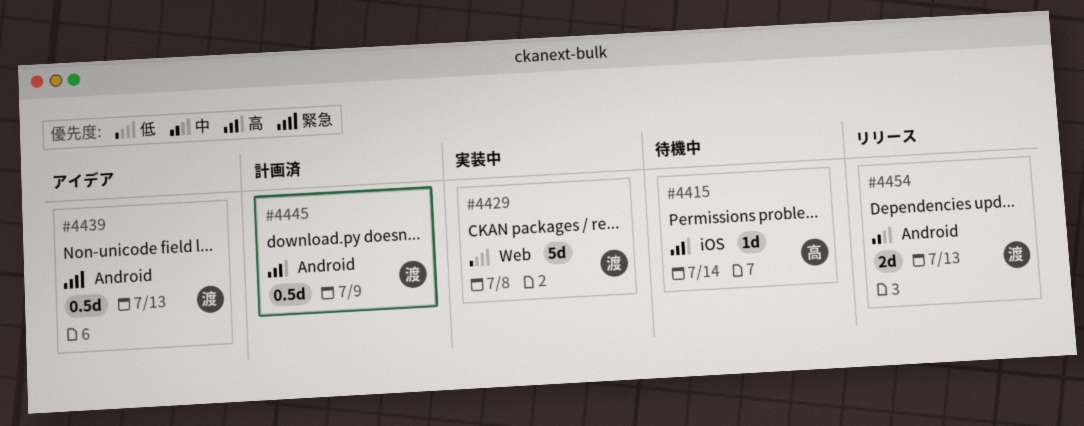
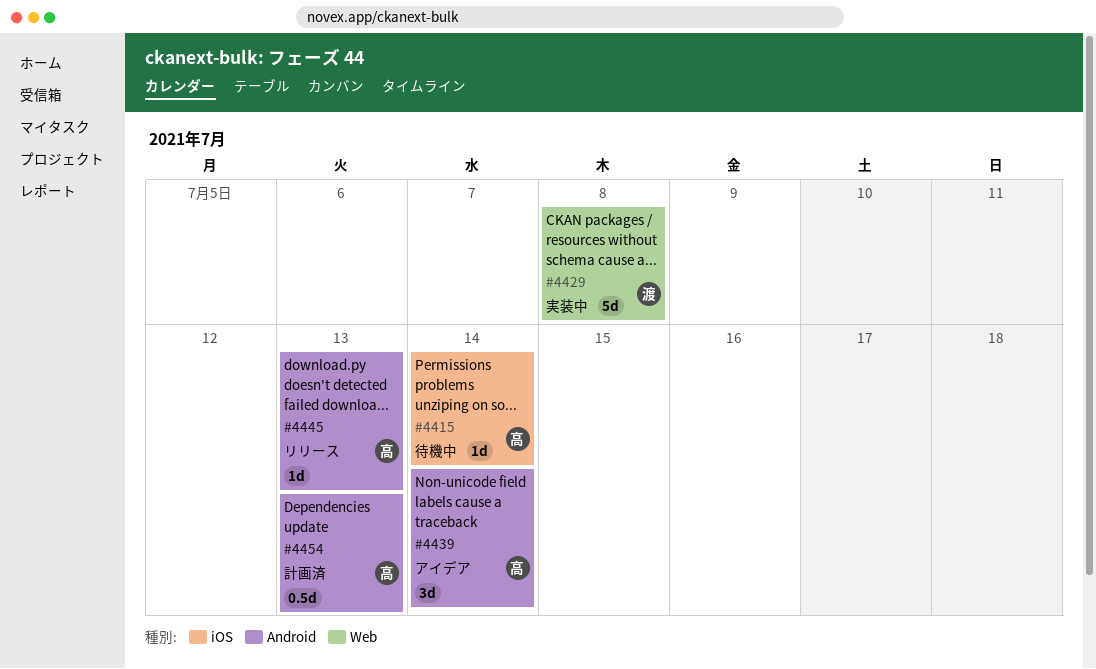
#4439, owner: 渡 -> 高
#4439, estimate: 0.5d -> 3d
#4439, due: Jul 13 -> Jul 14
#4445, status: 計画済 -> リリース
#4445, owner: 渡 -> 高
#4445, estimate: 0.5d -> 1d
#4445, due: Jul 9 -> Jul 13
#4454, status: リリース -> 計画済
#4454, owner: 渡 -> 高
#4454, estimate: 2d -> 0.5d

